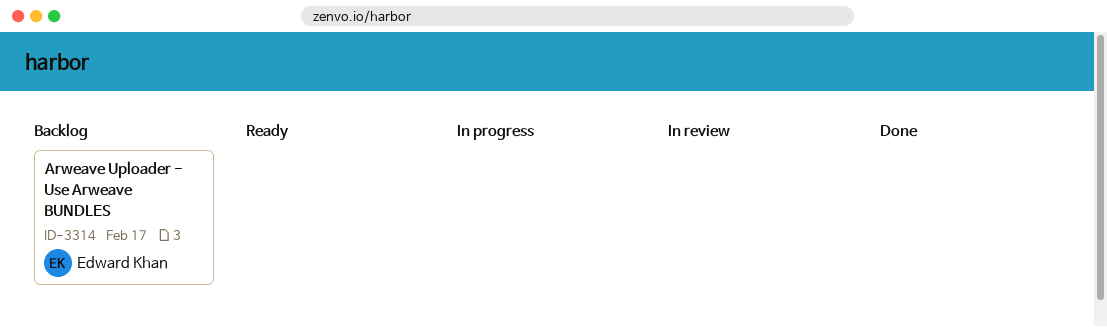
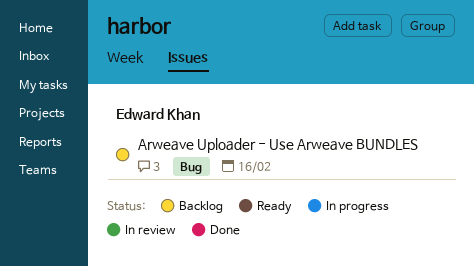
Arweave Uploader - Use Arweave BUNDLES, due: Feb 17 -> Feb 16

